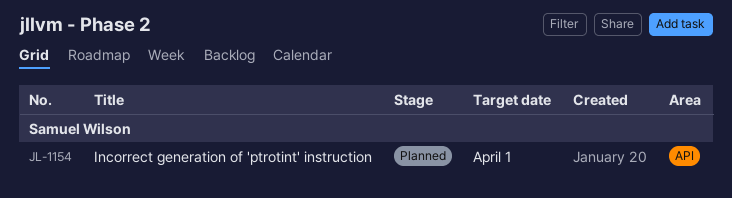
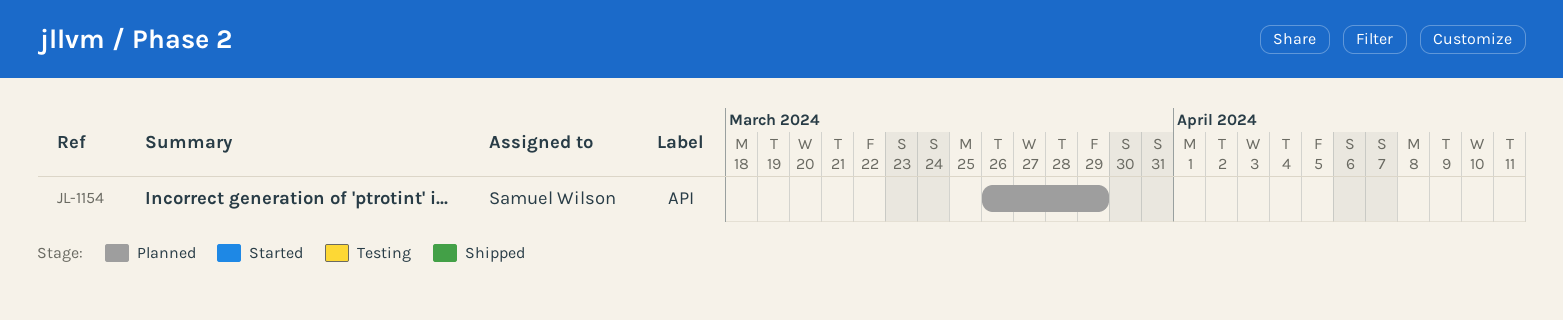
JL-1154, due: Apr 1 -> Mar 29

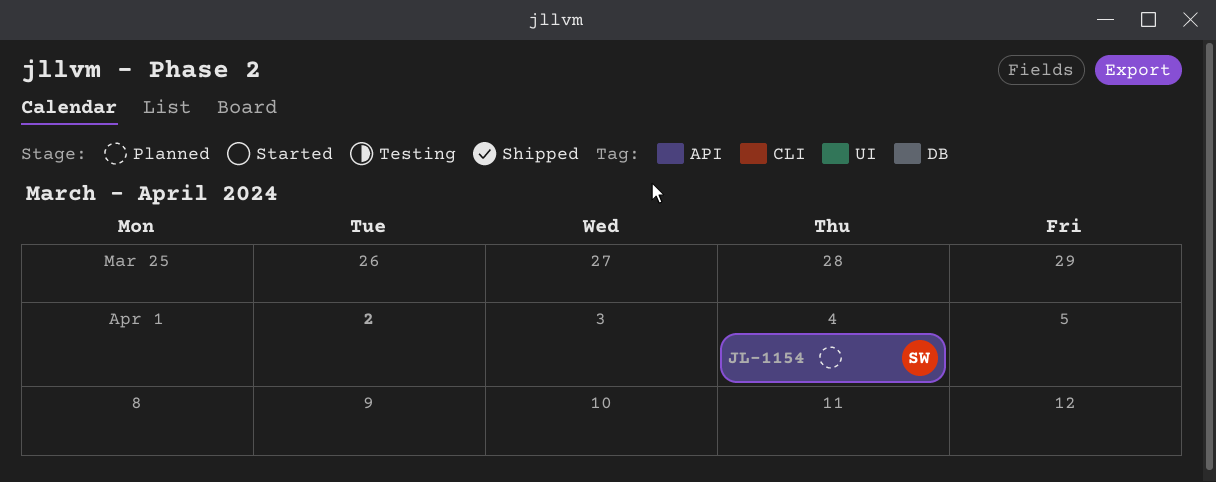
JL-1154, due: Mar 29 -> Apr 4

